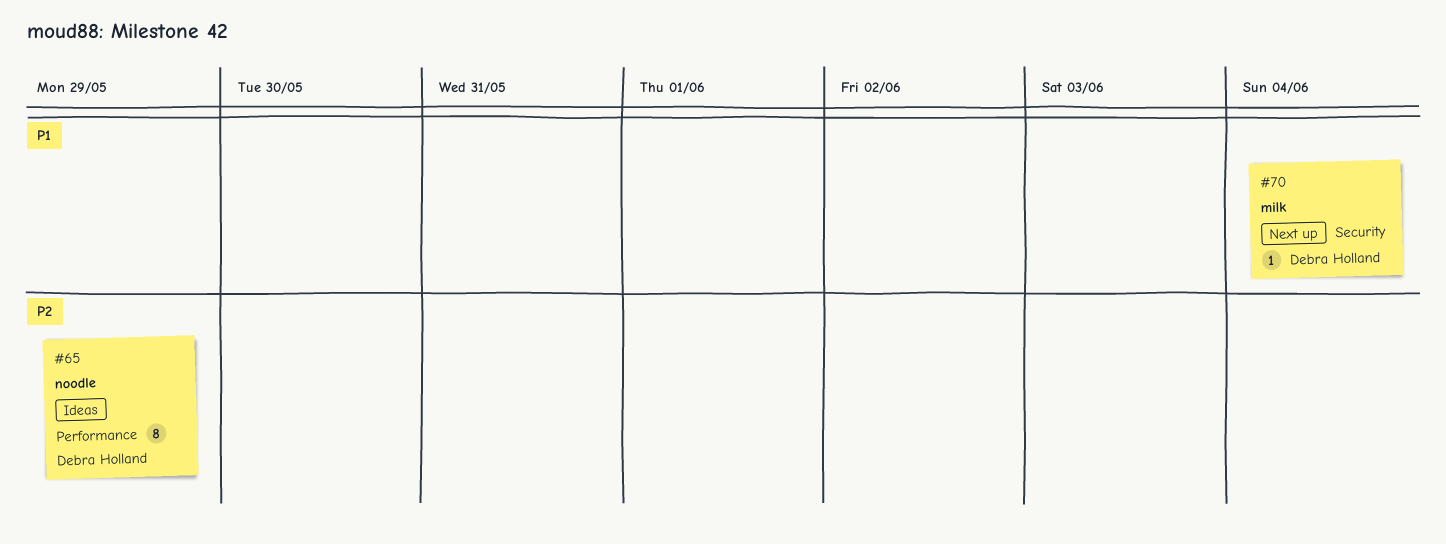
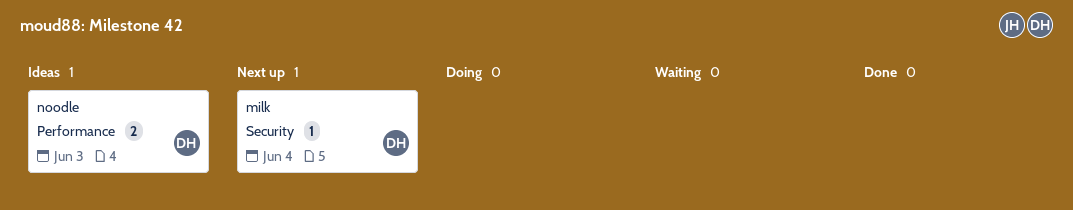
noodle, estimate: 8 -> 2
noodle, due: May 29 -> Jun 3

